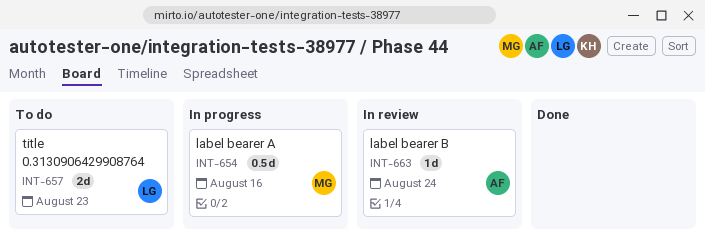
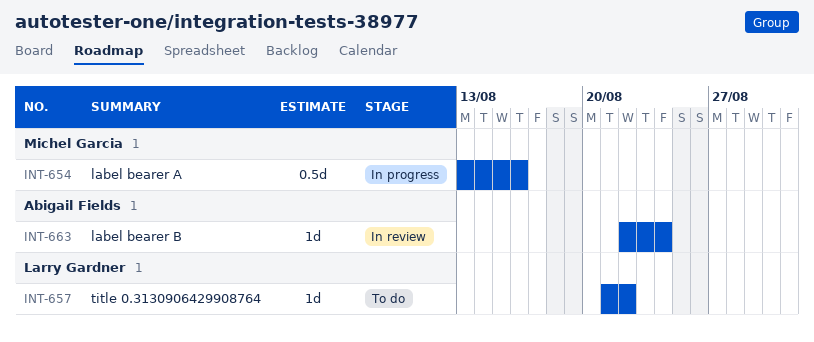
INT-657, estimate: 2d -> 1d
INT-657, due: Aug 23 -> Aug 22

